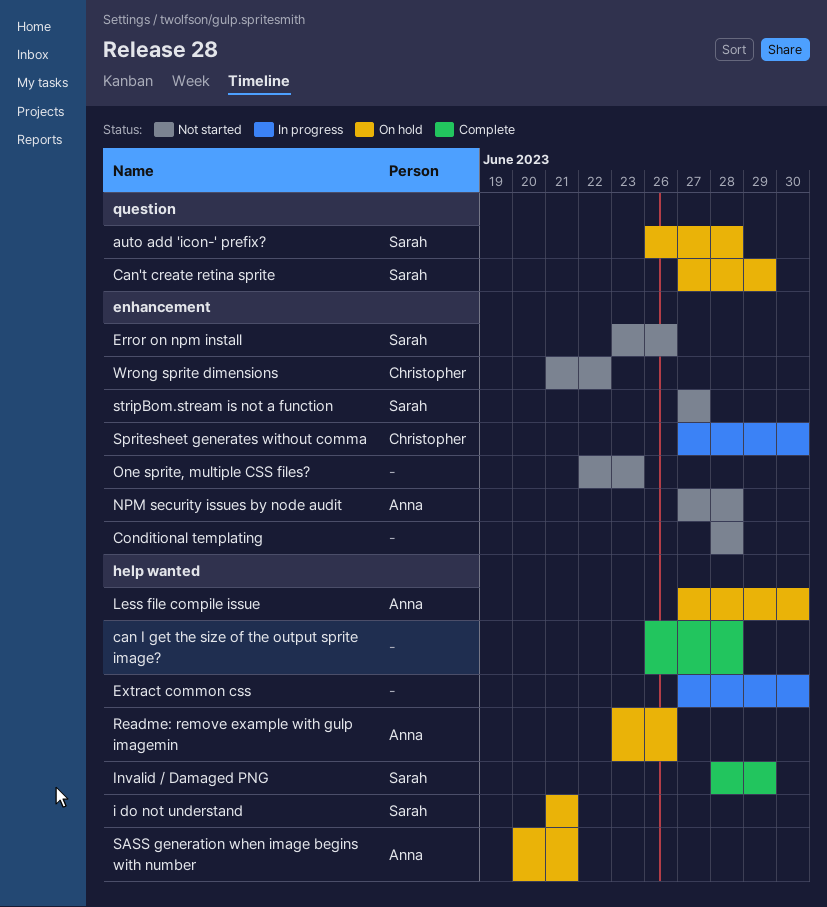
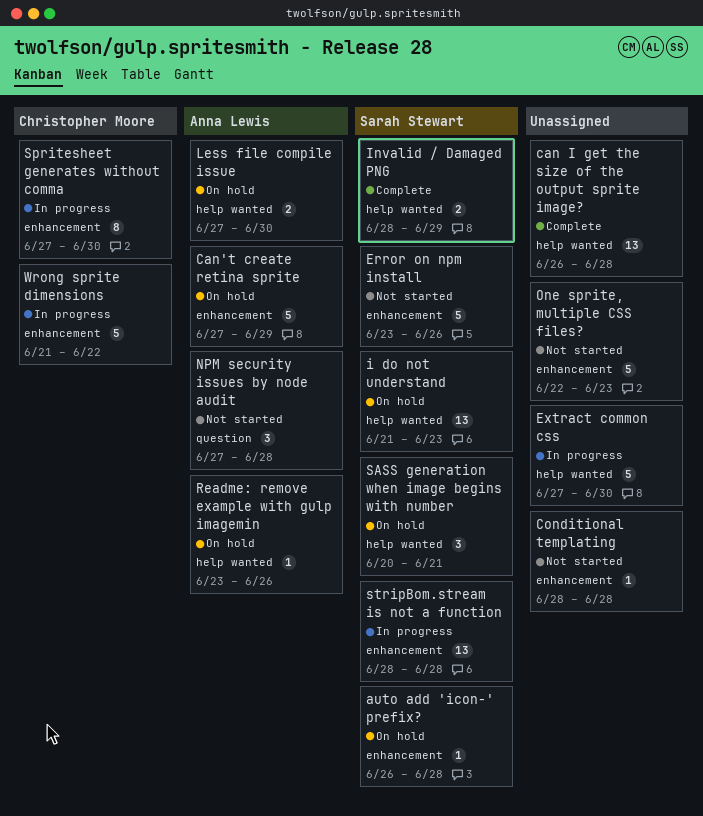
auto add 'icon-' prefix?, label: question -> enhancement
Can't create retina sprite, owner: Sarah Stewart -> Anna Lewis
Can't create retina sprite, label: question -> enhancement
i do not understand, due: Jun 21 -> Jun 23
NPM security issues by node audit, label: enhancement -> question
SASS generation when image begins with number, owner: Anna Lewis -> Sarah Stewart
stripBom.stream is not a function, status: Not started -> In progress
stripBom.stream is not a function, start: Jun 27 -> Jun 28
stripBom.stream is not a function, due: Jun 27 -> Jun 28
Wrong sprite dimensions, status: Not started -> In progress

